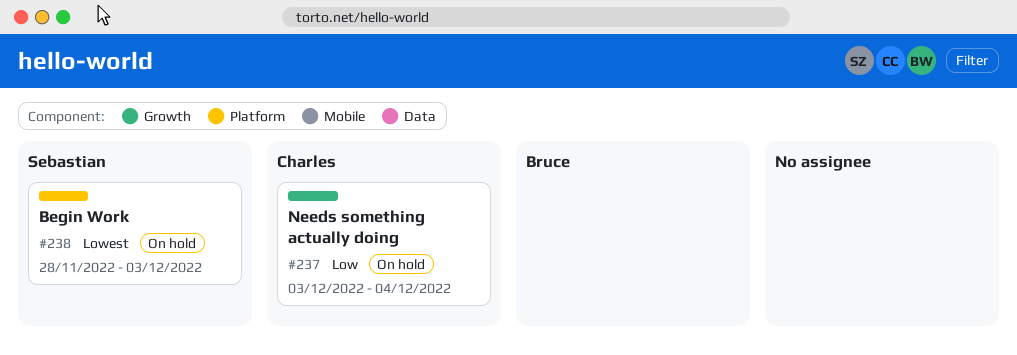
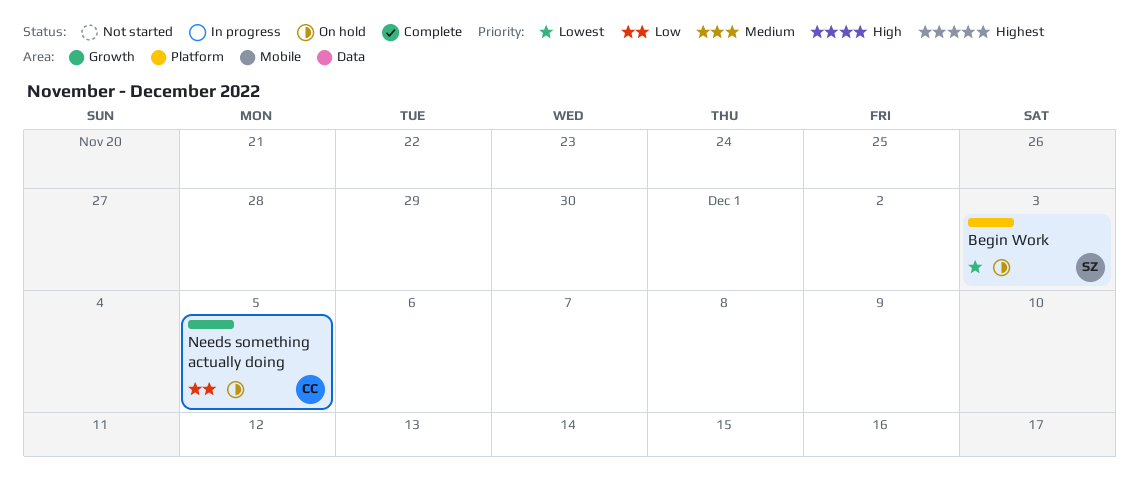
Needs something actually doing, due: Dec 4 -> Dec 5

